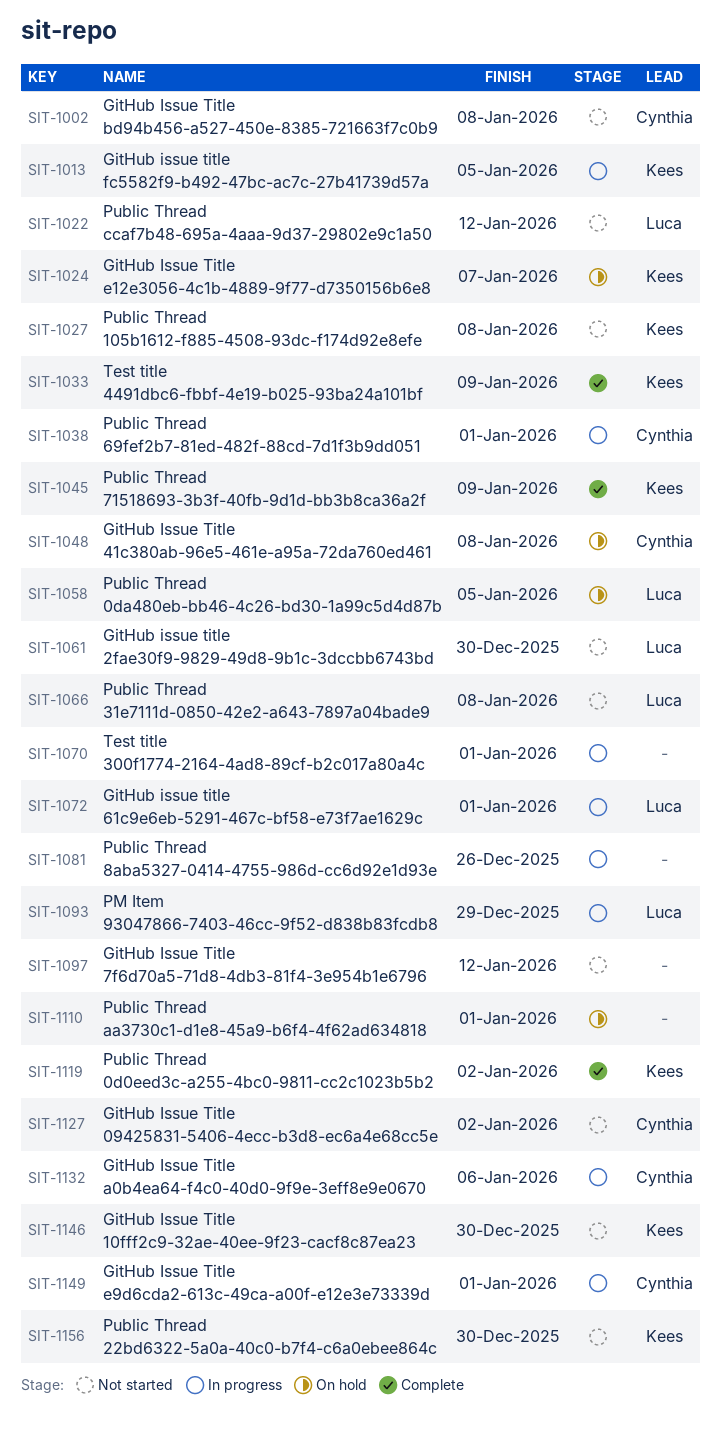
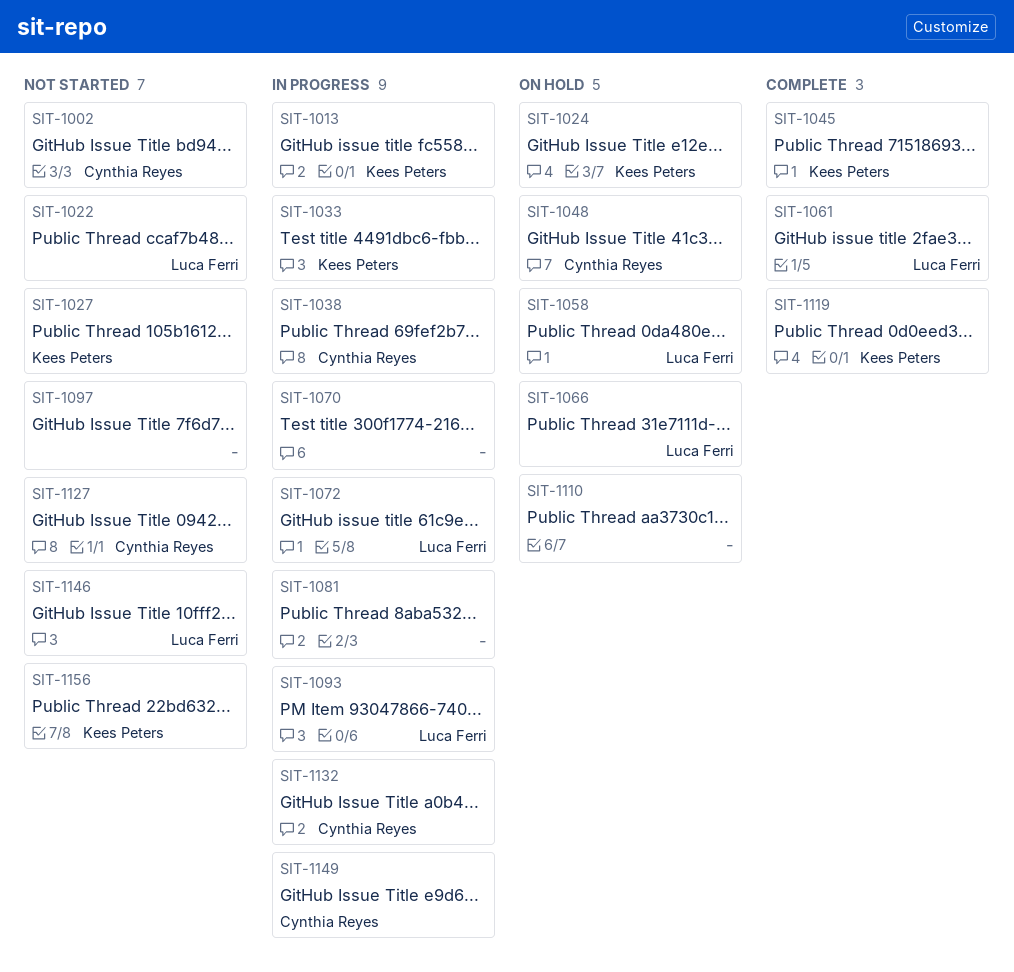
SIT-1033, status: Complete -> In progress
SIT-1061, status: Not started -> Complete
SIT-1066, status: Not started -> On hold
SIT-1146, owner: Kees Peters -> Luca Ferri

